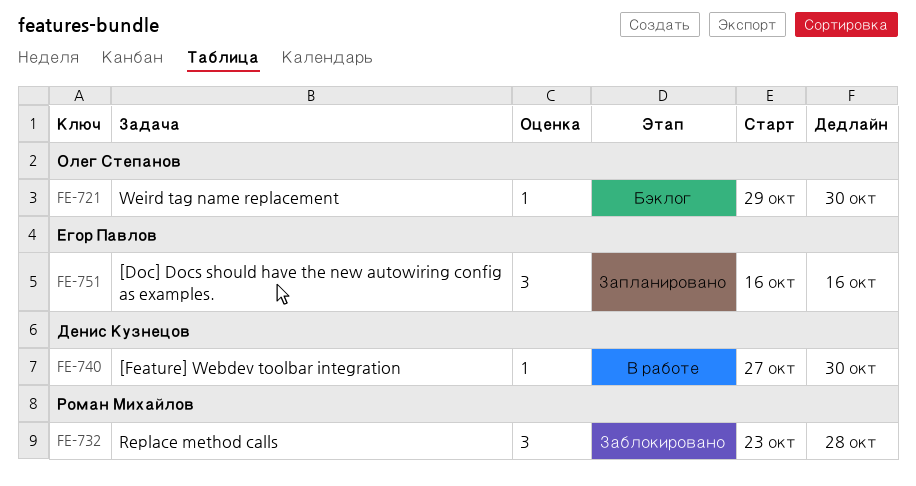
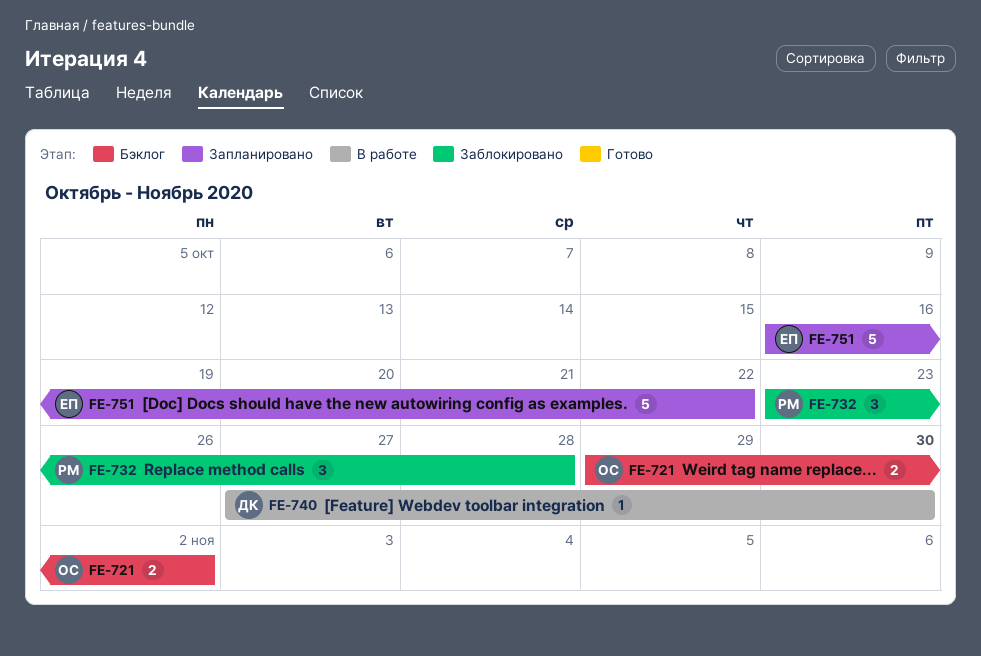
FE-721, estimate: 1 -> 2
FE-721, due: Oct 30 -> Nov 2
FE-751, estimate: 3 -> 5
FE-751, due: Oct 16 -> Oct 22

